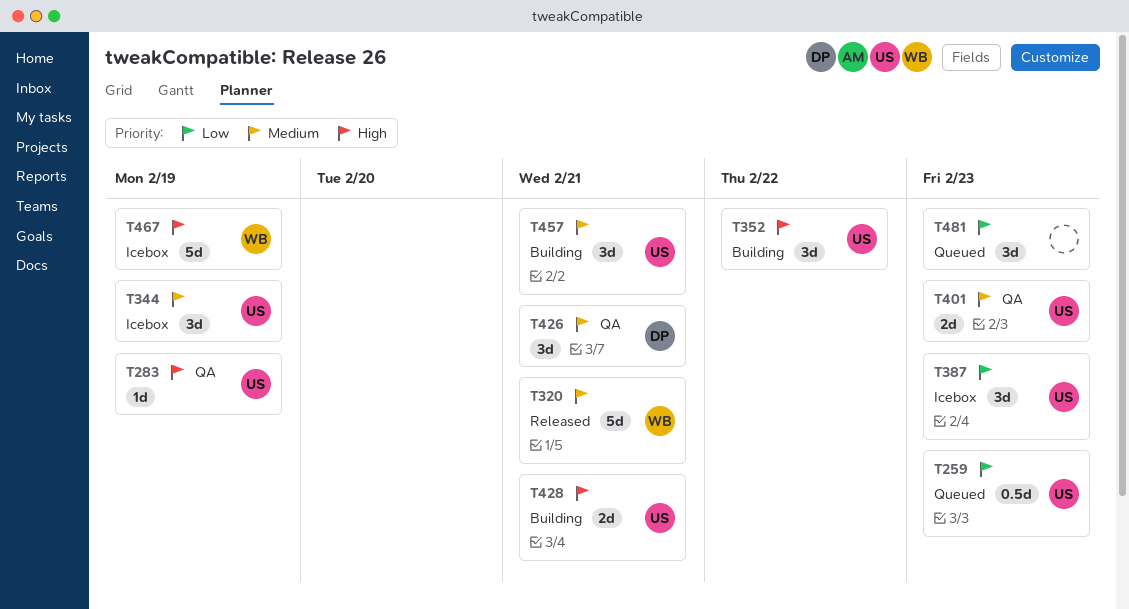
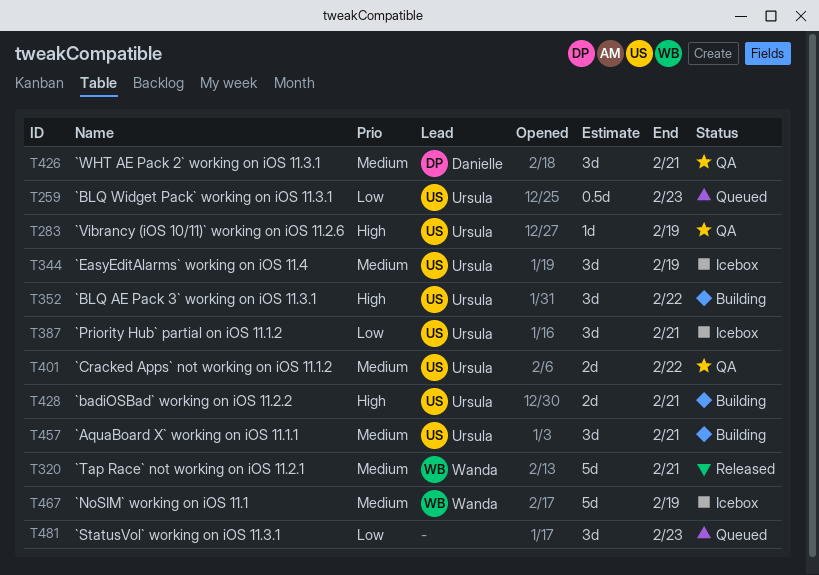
T387, due: Feb 23 -> Feb 21
T401, due: Feb 23 -> Feb 22
T467, priority: High -> Medium

